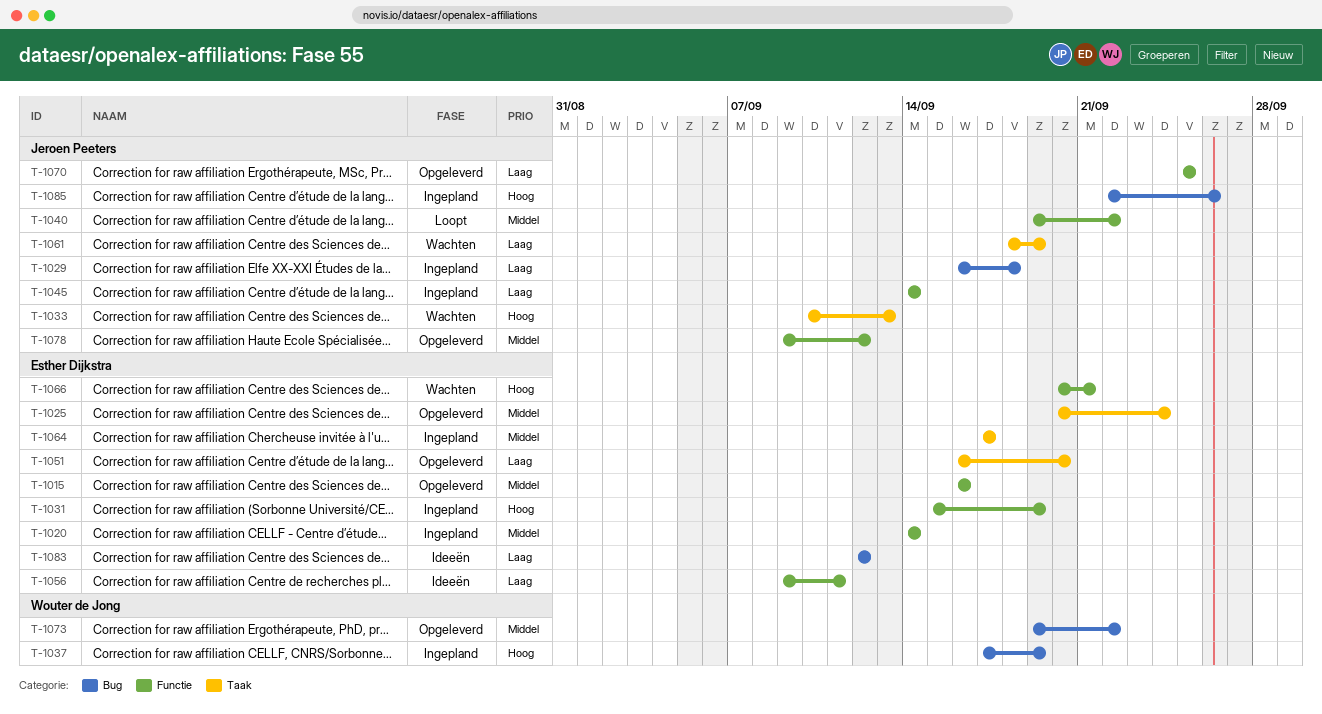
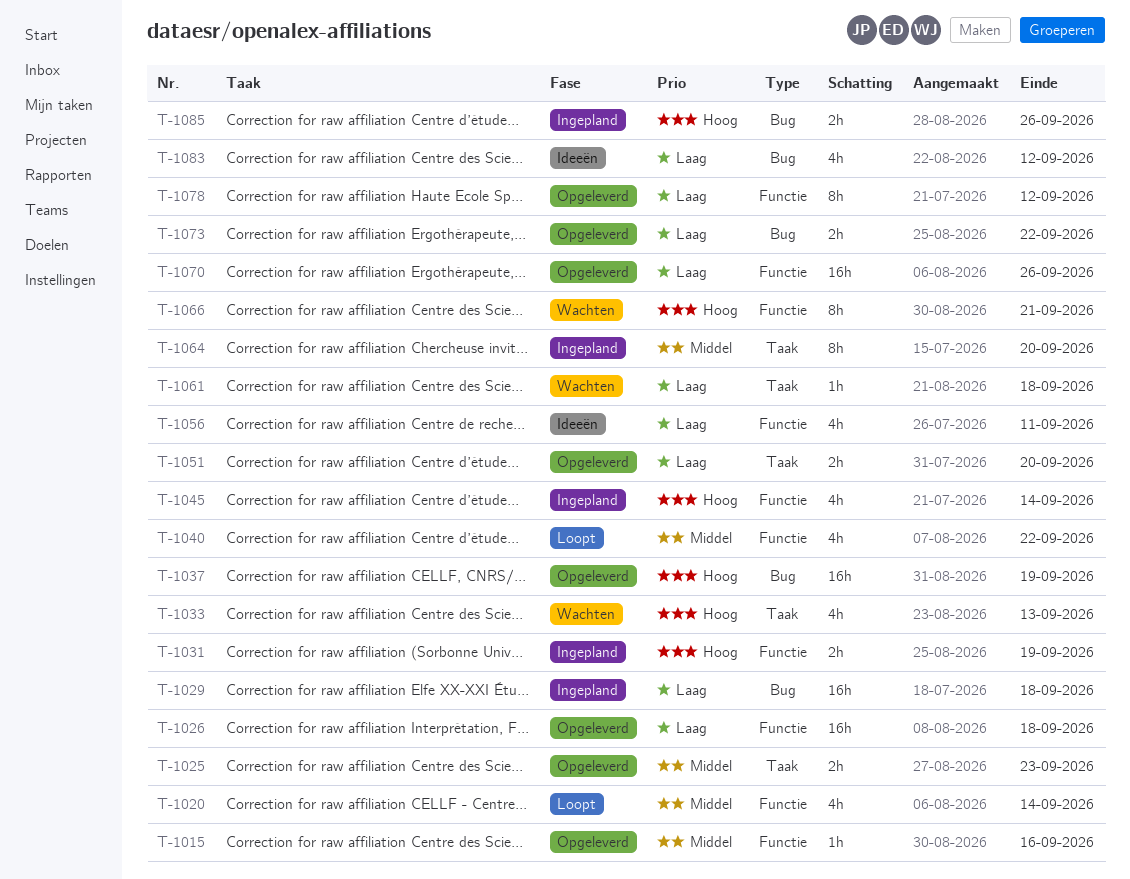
T-1020, status: Ingepland -> Loopt
T-1025, due: Sep 24 -> Sep 23
T-1026: none -> present
T-1037, status: Ingepland -> Opgeleverd
T-1045, priority: Laag -> Hoog
T-1061, due: Sep 19 -> Sep 18
T-1064, due: Sep 17 -> Sep 20
T-1070, due: Sep 25 -> Sep 26
T-1073, priority: Middel -> Laag
T-1078, priority: Middel -> Laag

